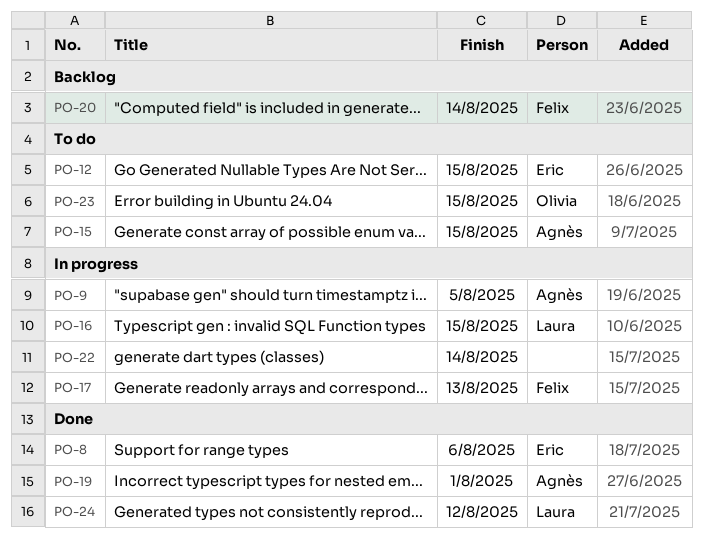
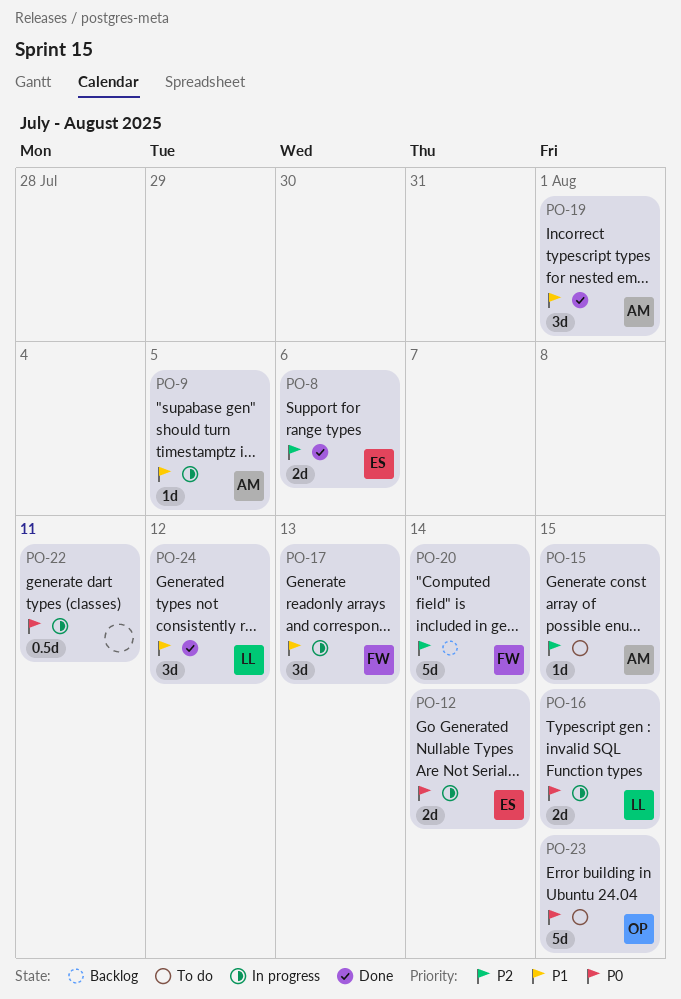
PO-12, status: To do -> In progress
PO-12, due: Aug 15 -> Aug 14
PO-22, due: Aug 14 -> Aug 11

